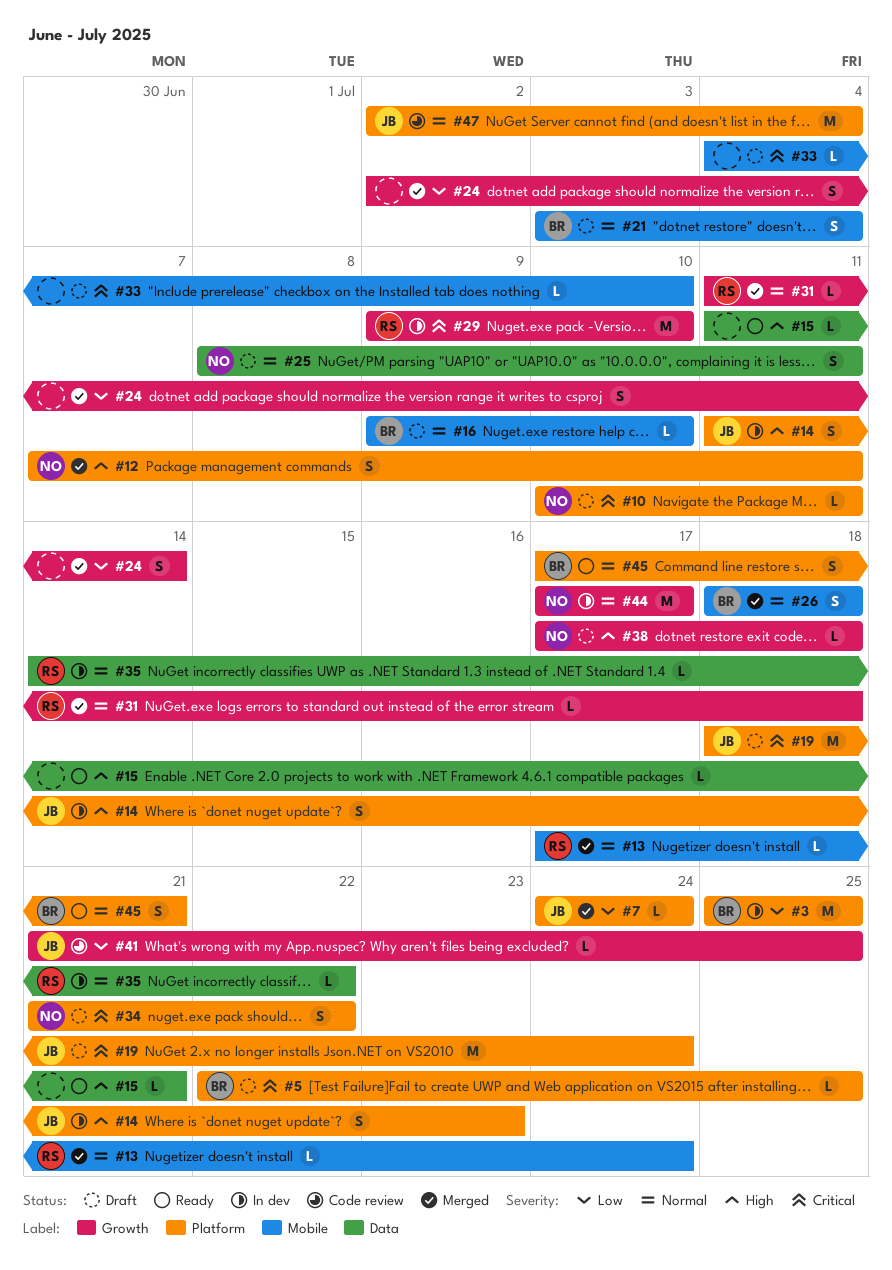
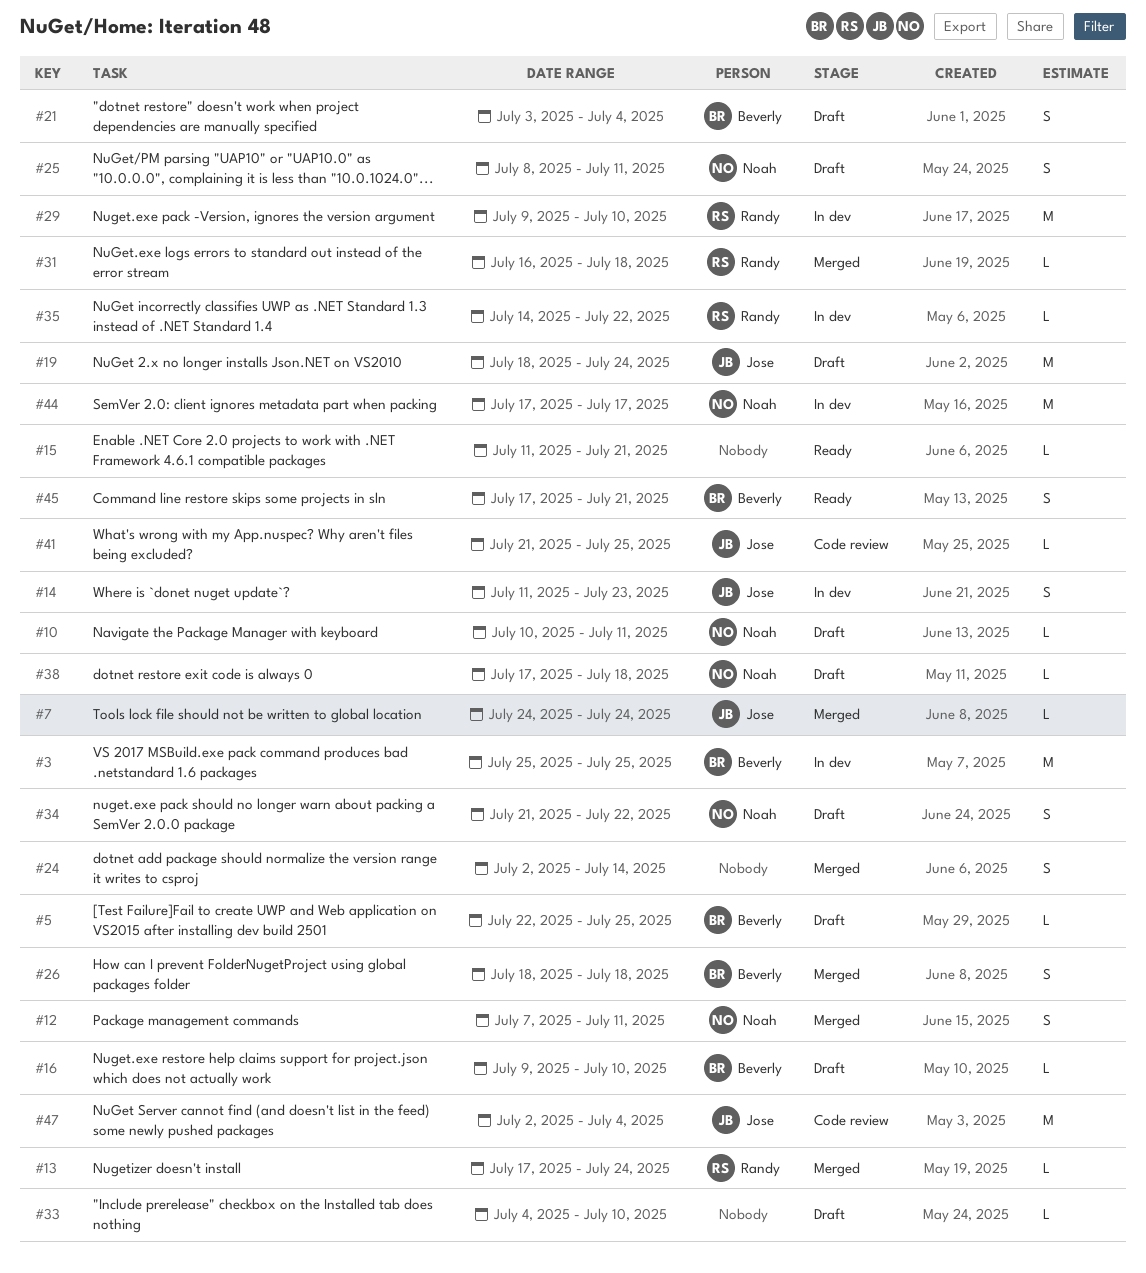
#31, start: Jul 11 -> Jul 16

